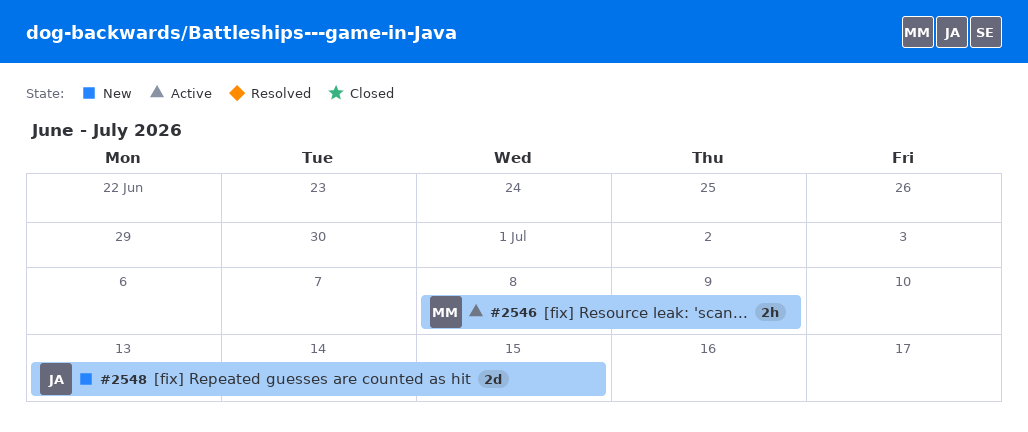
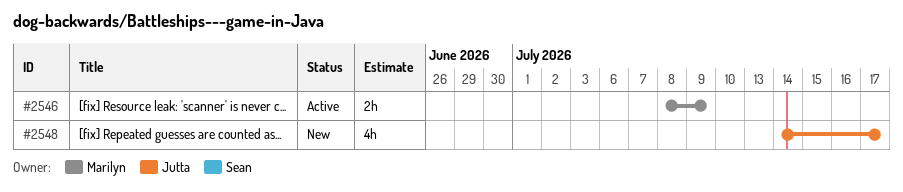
#2548, estimate: 2d -> 4h
#2548, start: Jul 13 -> Jul 14
#2548, due: Jul 15 -> Jul 17

